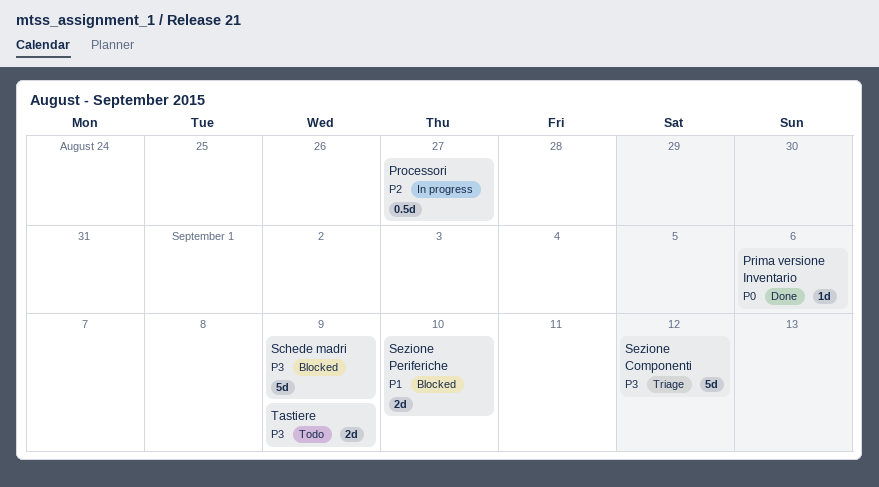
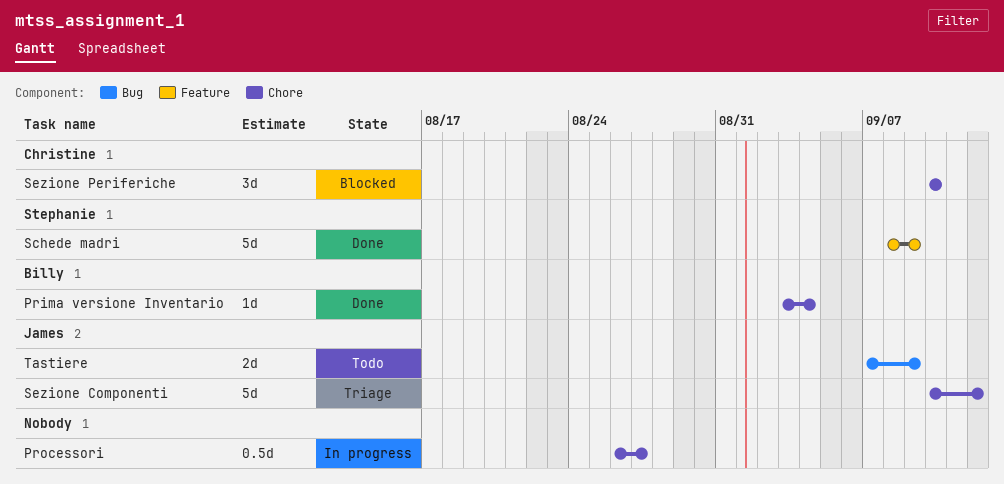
Prima versione Inventario, due: Sep 6 -> Sep 4
Schede madri, status: Blocked -> Done
Sezione Periferiche, estimate: 2d -> 3d

